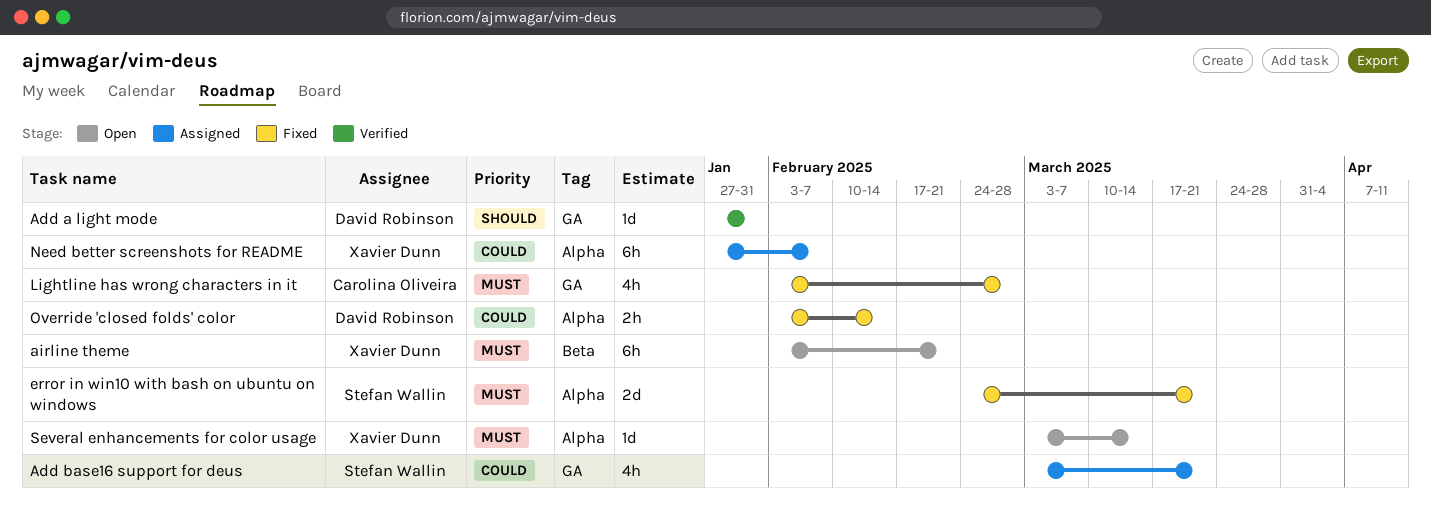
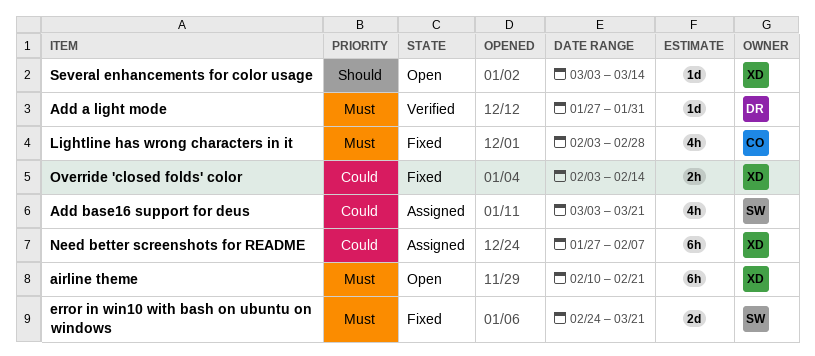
Add a light mode, priority: Should -> Must
airline theme, start: Feb 3 -> Feb 10
Override 'closed folds' color, owner: David Robinson -> Xavier Dunn
Several enhancements for color usage, priority: Must -> Should

